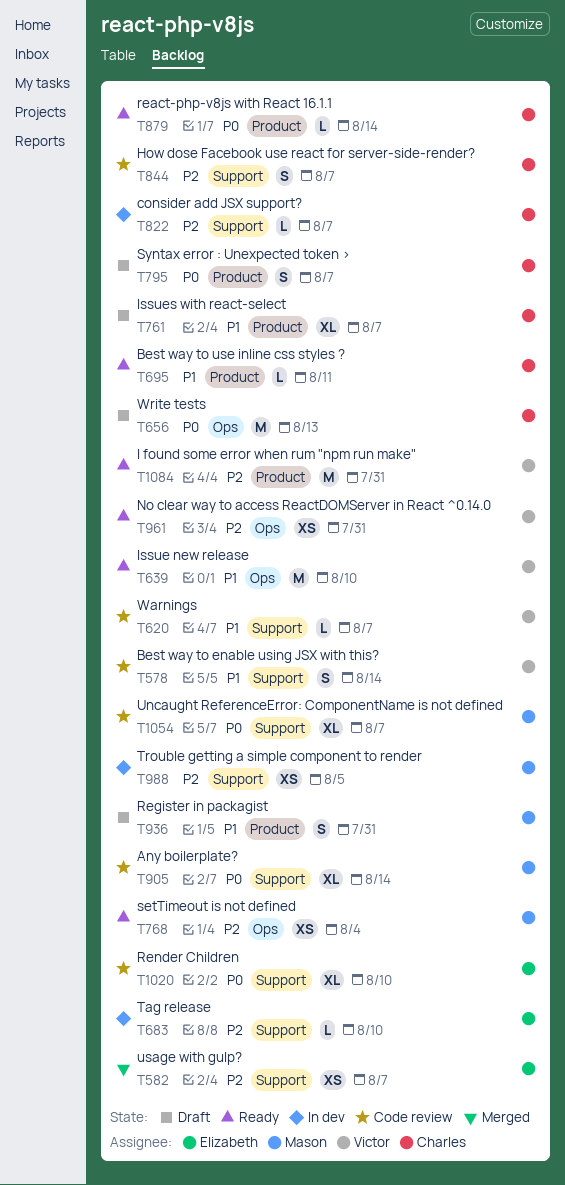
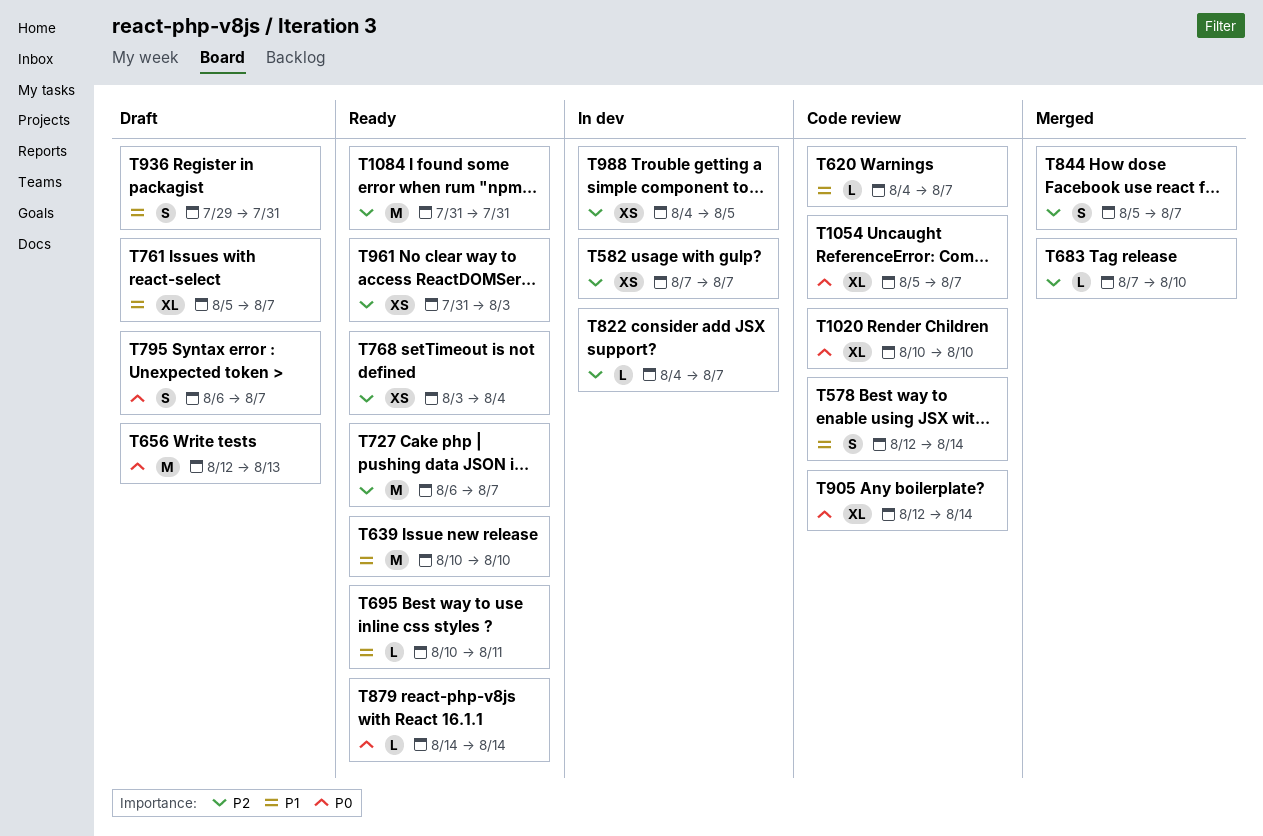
T582, status: Merged -> In dev
T683, status: In dev -> Merged
T727: none -> present
T844, status: Code review -> Merged
T961, due: Jul 31 -> Aug 3

